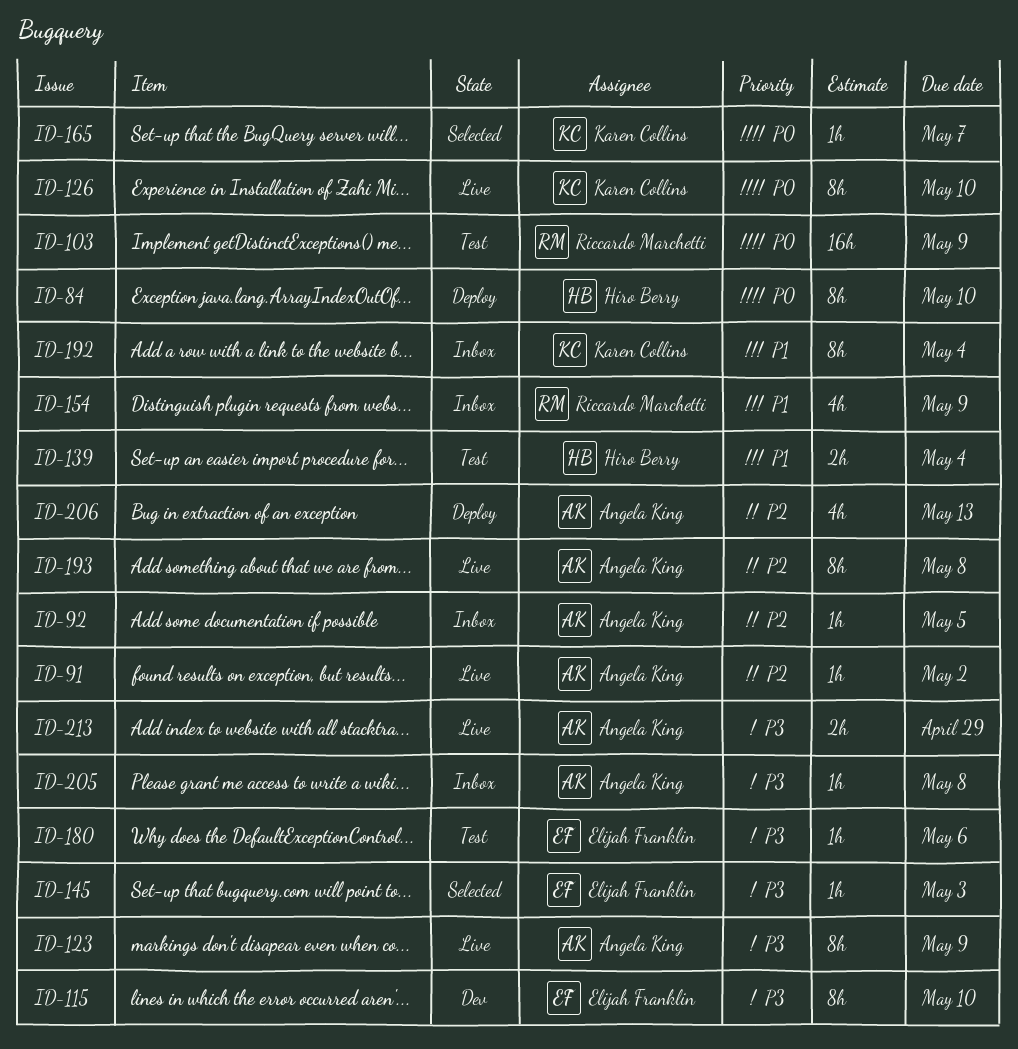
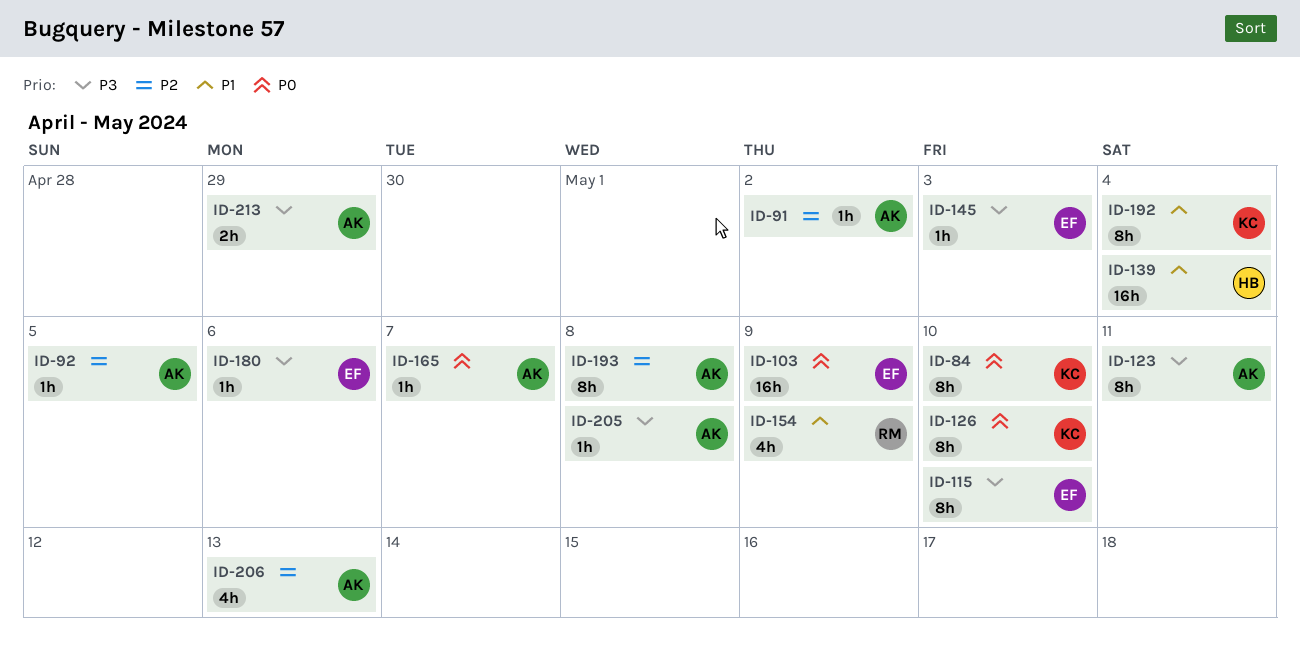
ID-84, owner: Hiro Berry -> Karen Collins
ID-103, owner: Riccardo Marchetti -> Elijah Franklin
ID-123, due: May 9 -> May 11
ID-139, estimate: 2h -> 16h
ID-165, owner: Karen Collins -> Angela King

